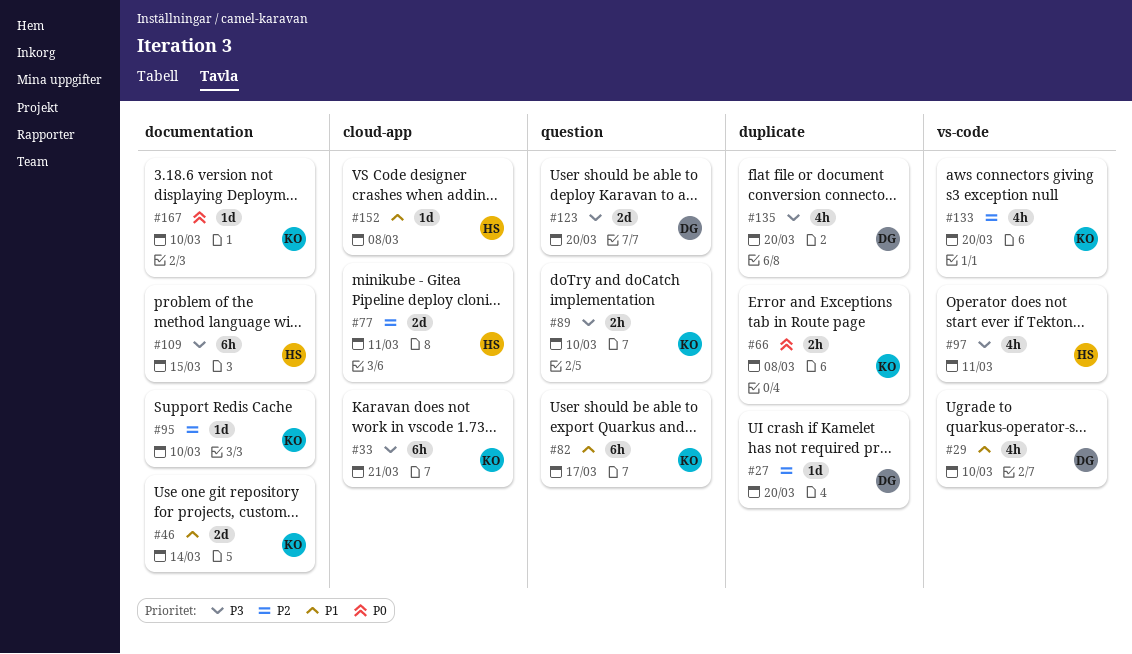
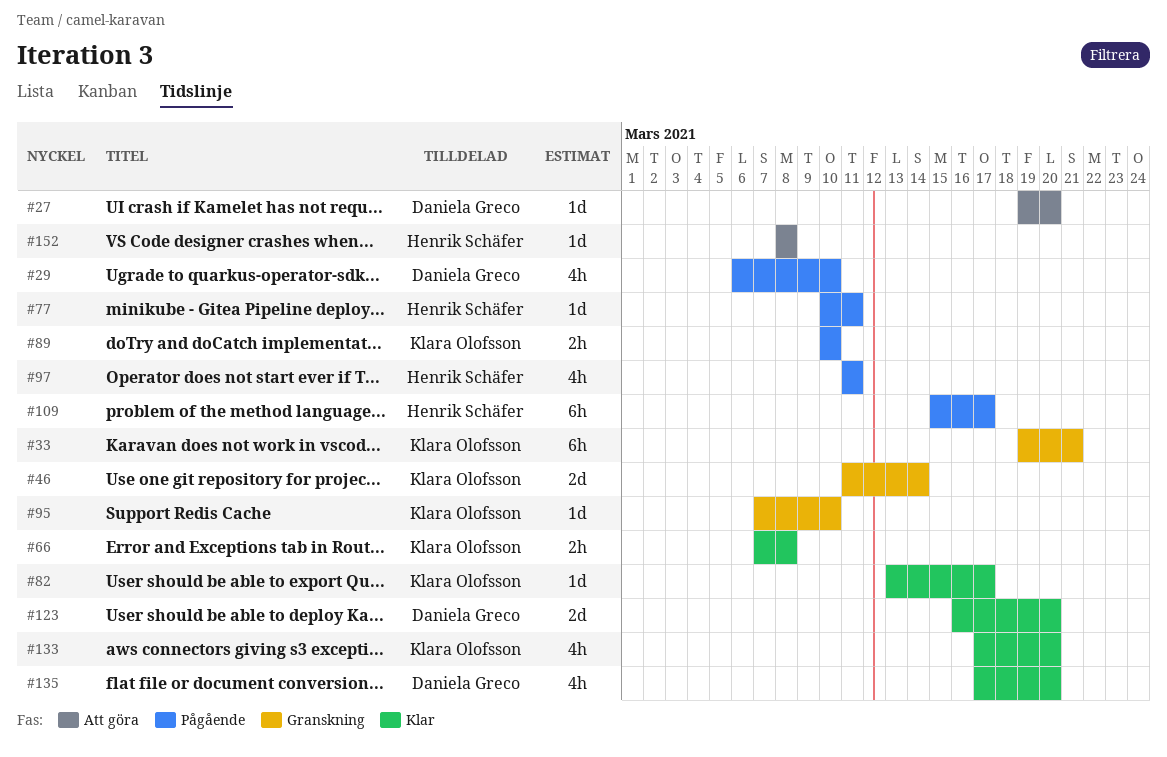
#77, estimate: 2d -> 1d
#82, estimate: 6h -> 1d
#109, due: Mar 15 -> Mar 17
#167: present -> none

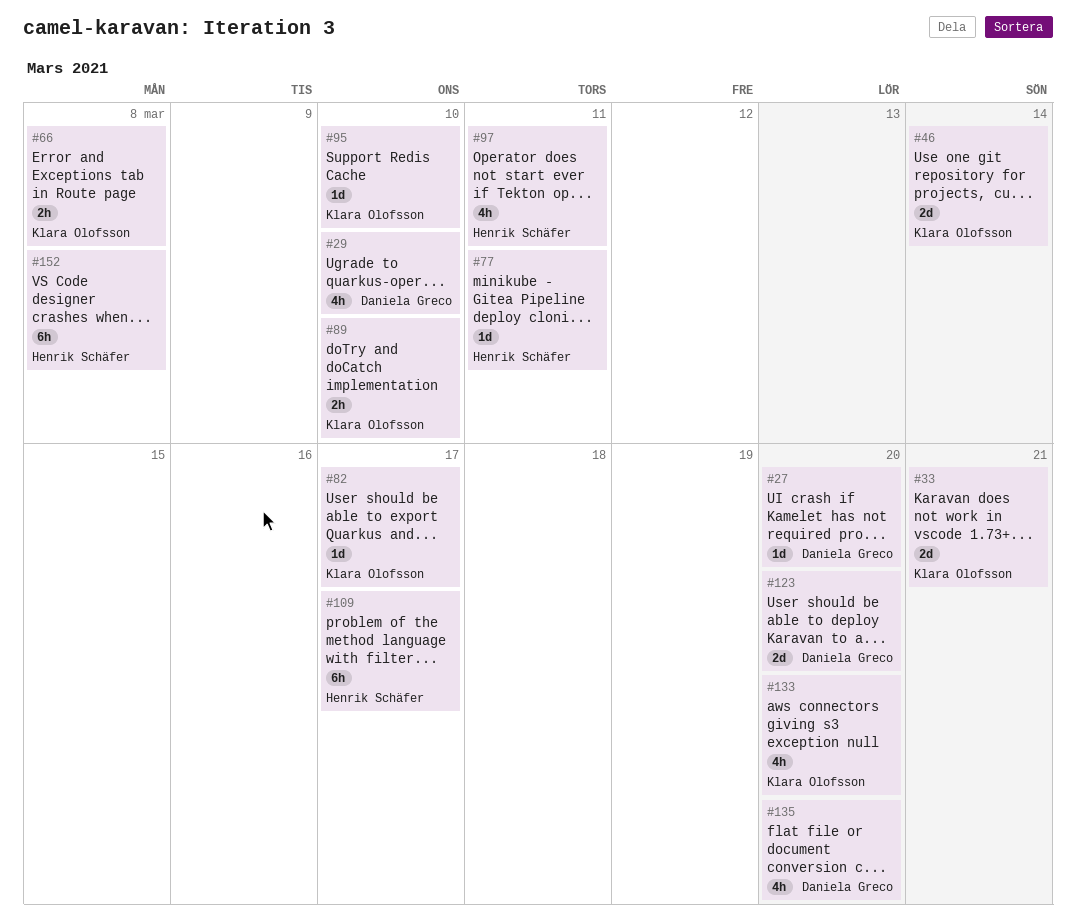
#33, estimate: 6h -> 2d
#152, estimate: 1d -> 6h

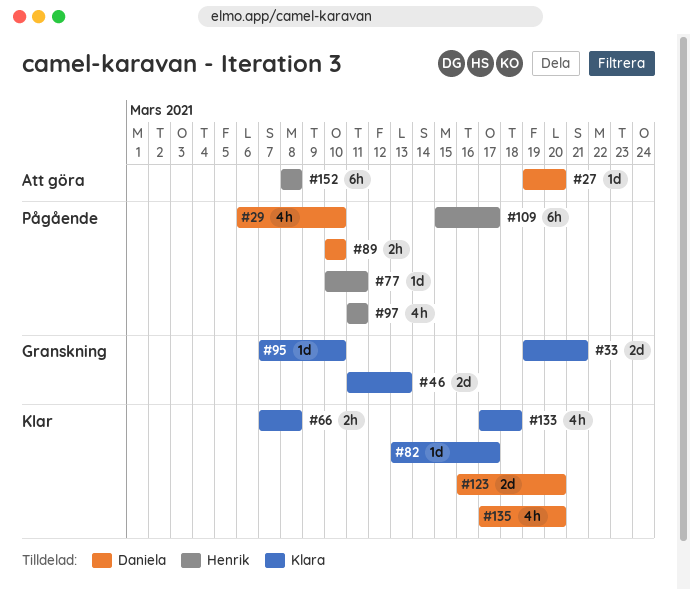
#46, due: Mar 14 -> Mar 13
#89, owner: Klara Olofsson -> Daniela Greco
#133, due: Mar 20 -> Mar 18

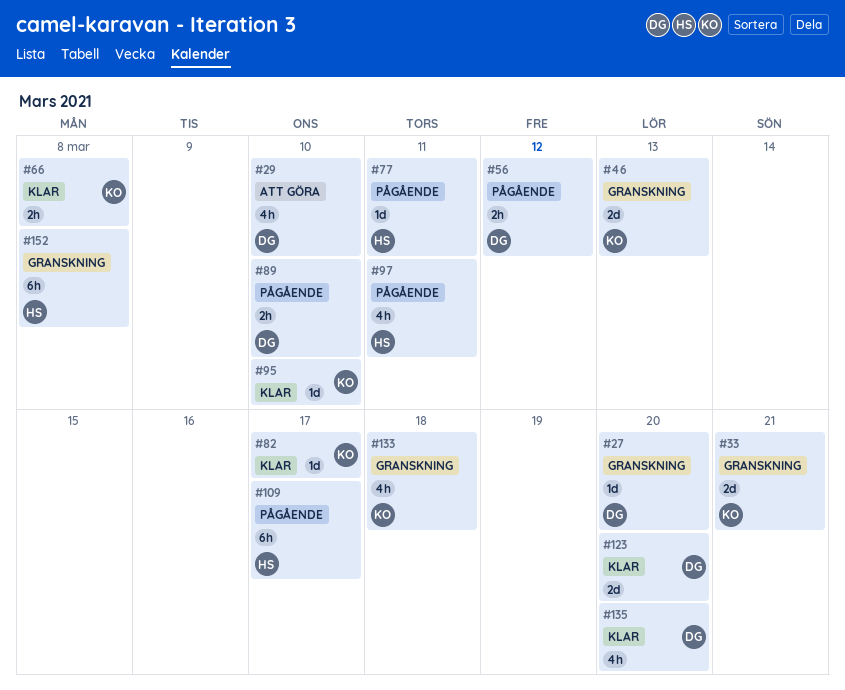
#27, status: Att göra -> Granskning
#29, status: Pågående -> Att göra
#56: none -> present
#95, status: Granskning -> Klar
#133, status: Klar -> Granskning
#152, status: Att göra -> Granskning

